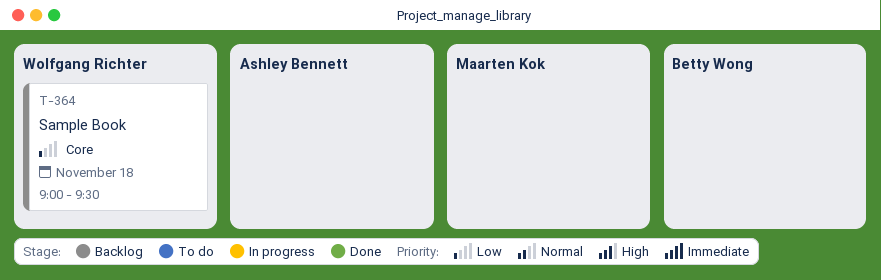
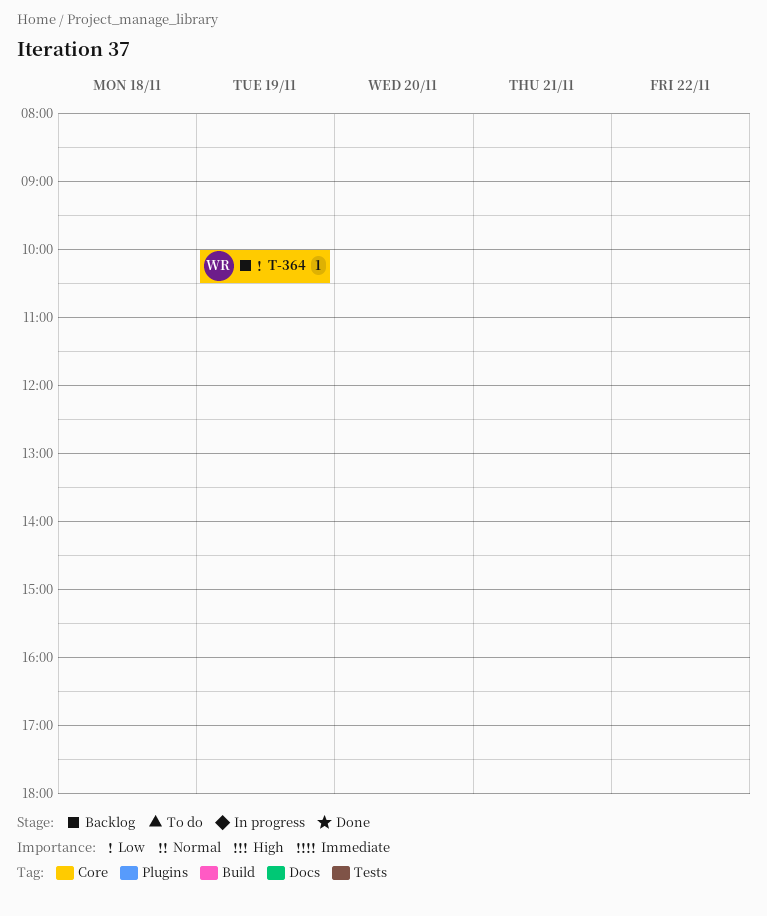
T-364, day: Nov 18 -> Nov 19
T-364, begins: 09:00 -> 10:00
T-364, ends: 09:30 -> 10:30

